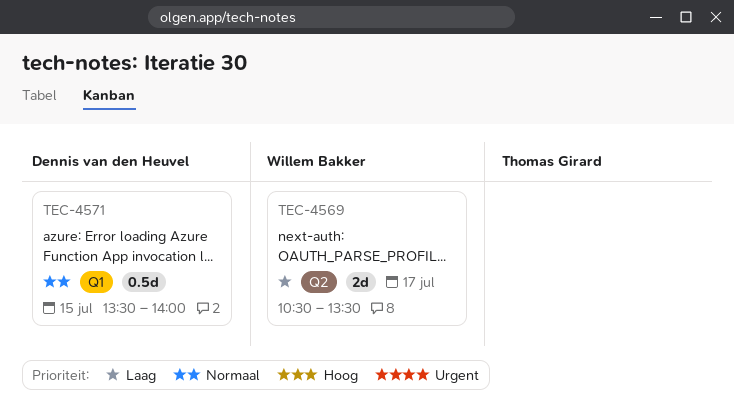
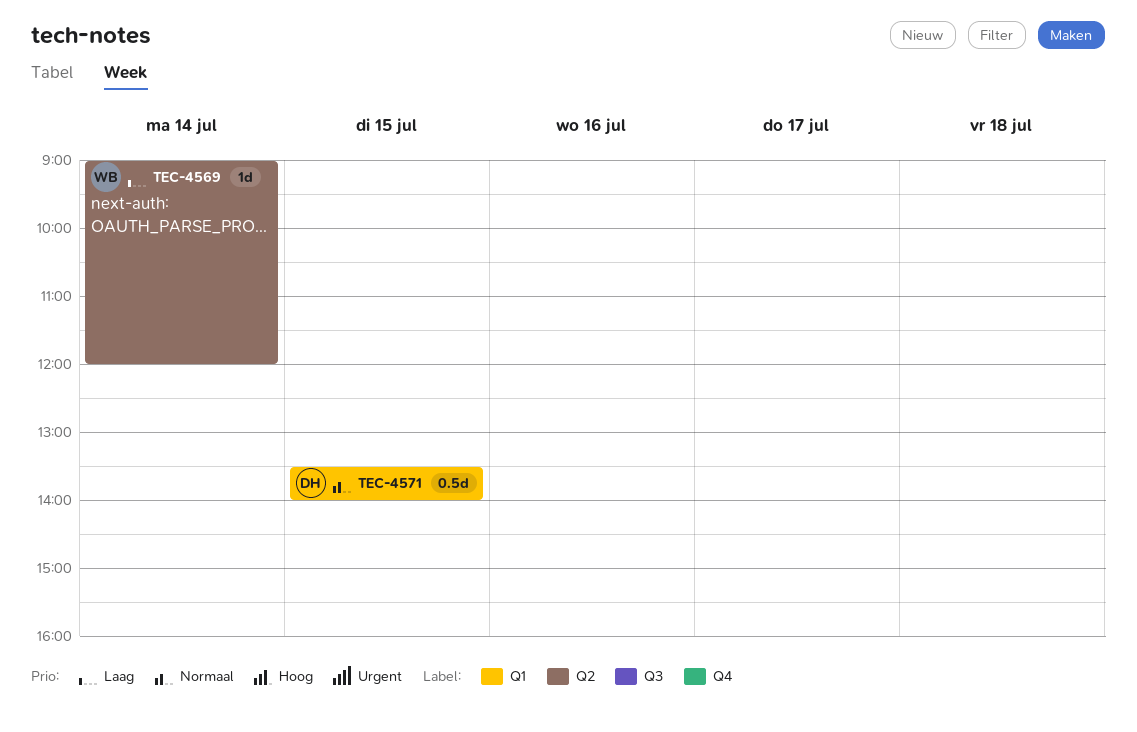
TEC-4569, estimate: 2d -> 1d
TEC-4569, day: Jul 17 -> Jul 14
TEC-4569, begins: 10:30 -> 09:00
TEC-4569, ends: 13:30 -> 12:00

